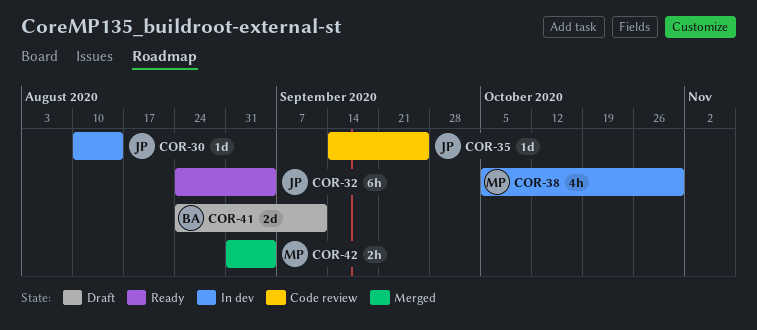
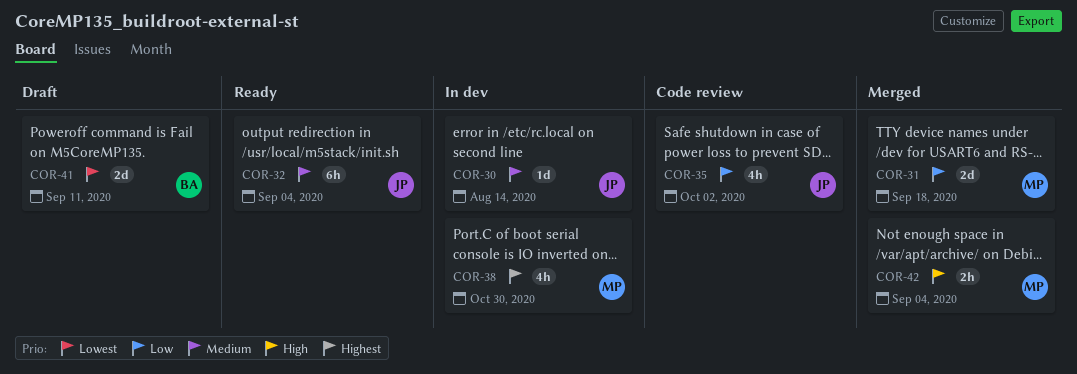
COR-31: none -> present
COR-35, estimate: 1d -> 4h
COR-35, due: Sep 25 -> Oct 2

